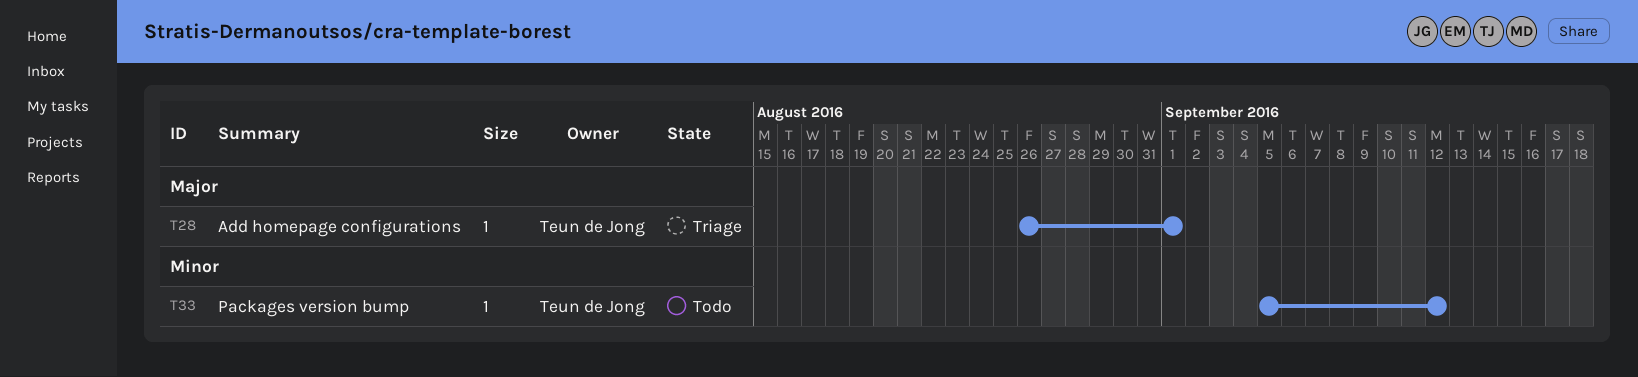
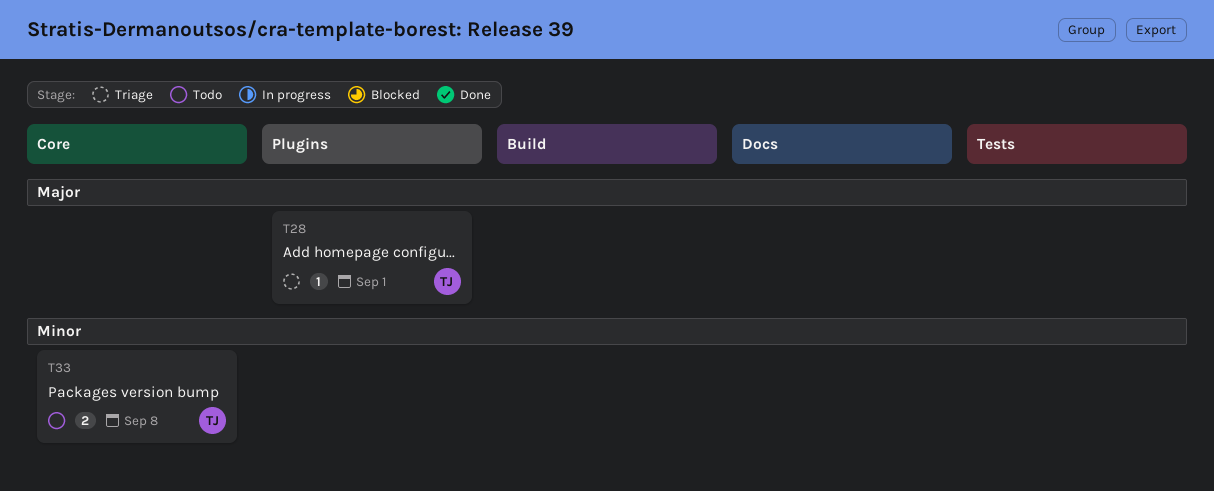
T33, estimate: 1 -> 2
T33, due: Sep 12 -> Sep 8

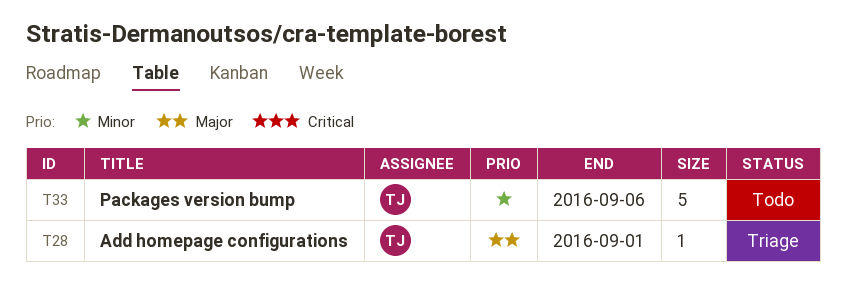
T33, estimate: 2 -> 5
T33, due: Sep 8 -> Sep 6

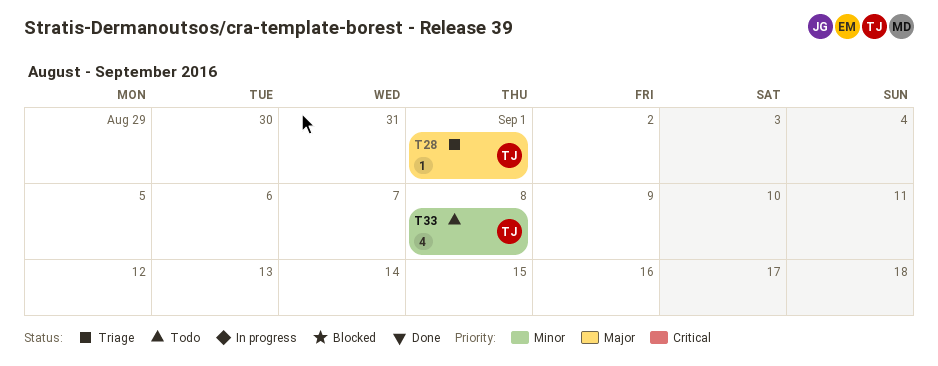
T33, estimate: 5 -> 4
T33, due: Sep 6 -> Sep 8

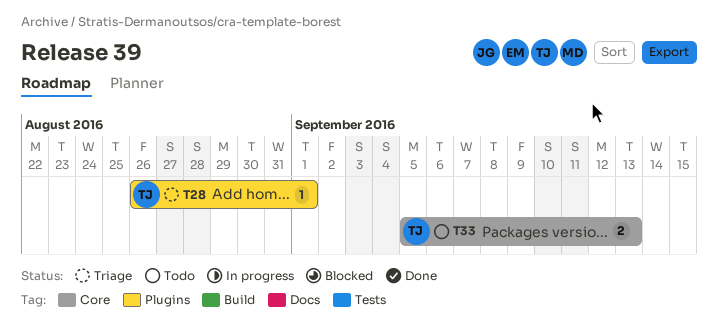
T33, estimate: 4 -> 2
T33, due: Sep 8 -> Sep 13

